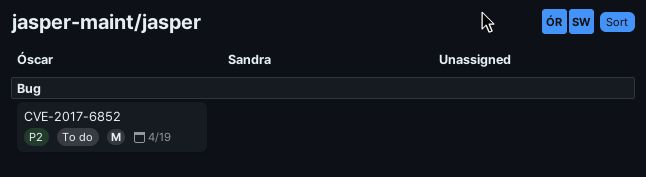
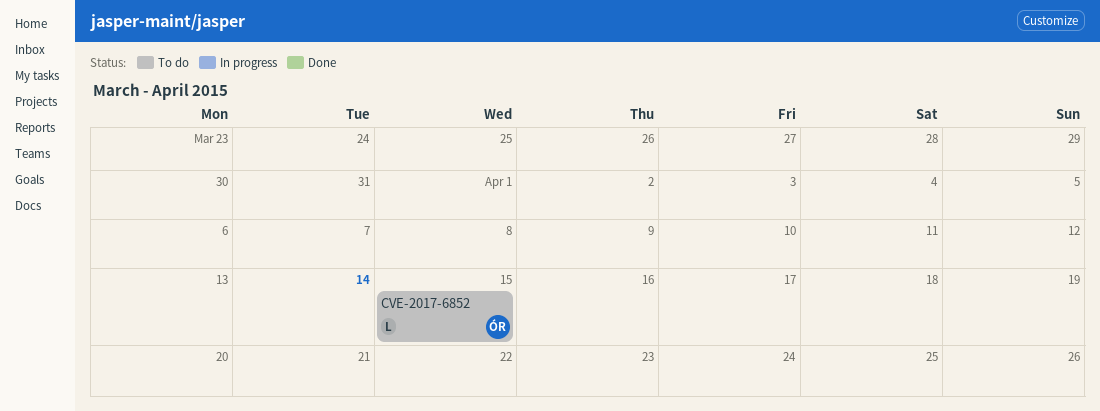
CVE-2017-6852, estimate: M -> L
CVE-2017-6852, due: Apr 19 -> Apr 15

